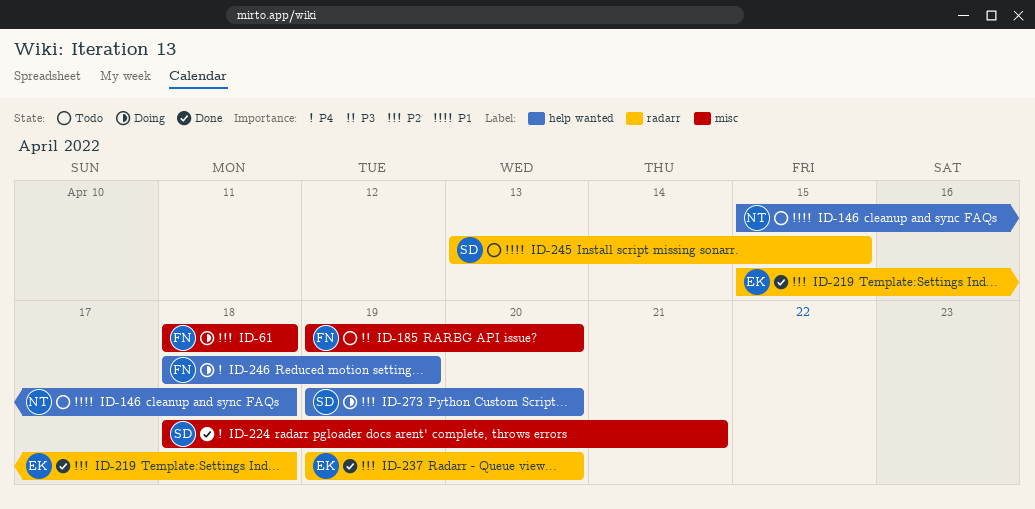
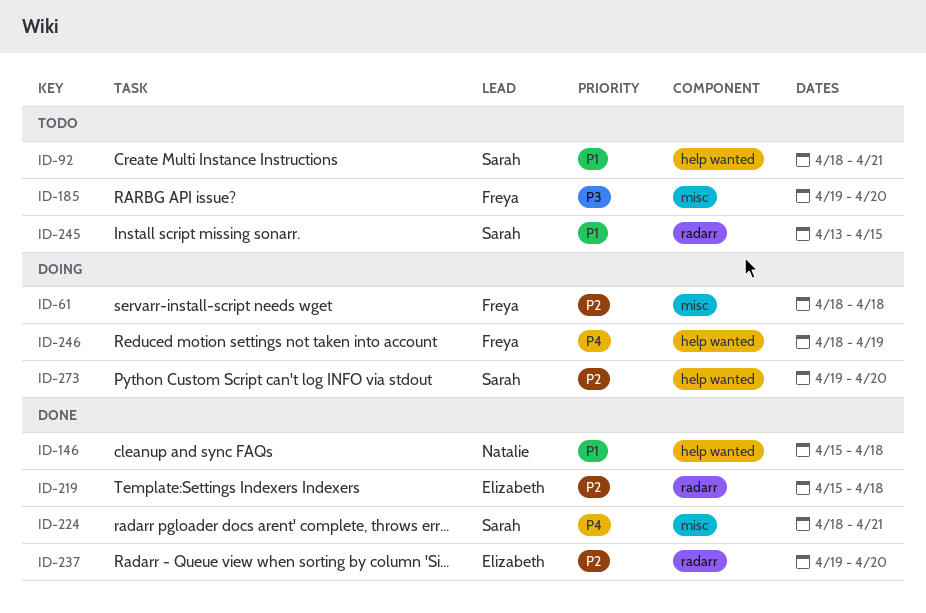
ID-92: none -> present
ID-146, status: Todo -> Done

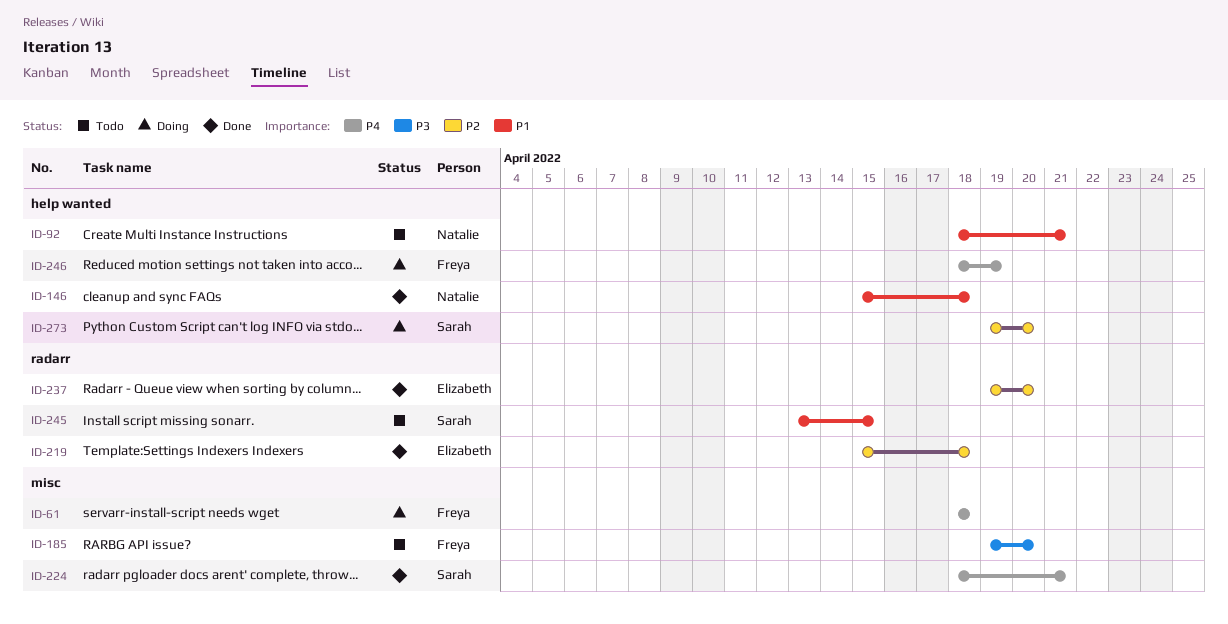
ID-61, priority: P2 -> P4
ID-92, owner: Sarah -> Natalie

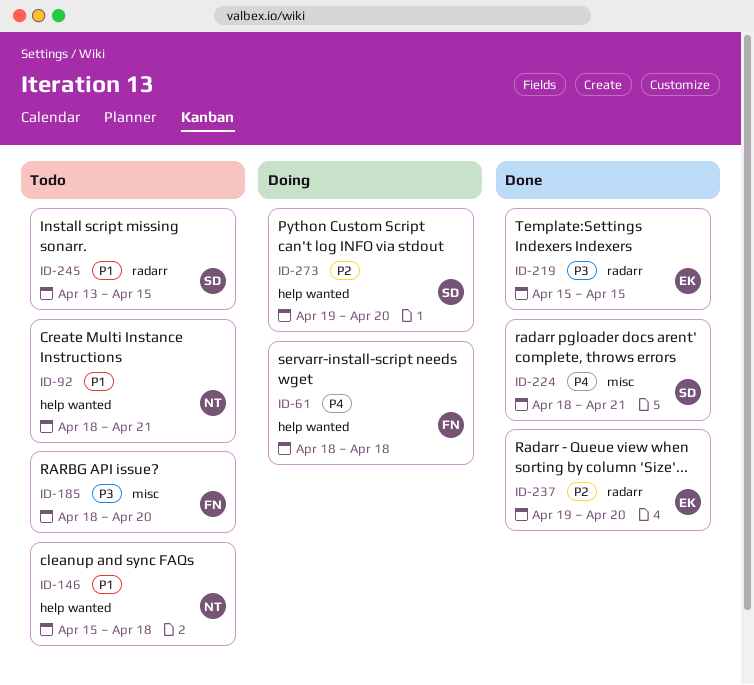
ID-61, label: misc -> help wanted
ID-146, status: Done -> Todo
ID-185, start: Apr 19 -> Apr 18
ID-219, priority: P2 -> P3
ID-219, due: Apr 18 -> Apr 15
ID-246: present -> none

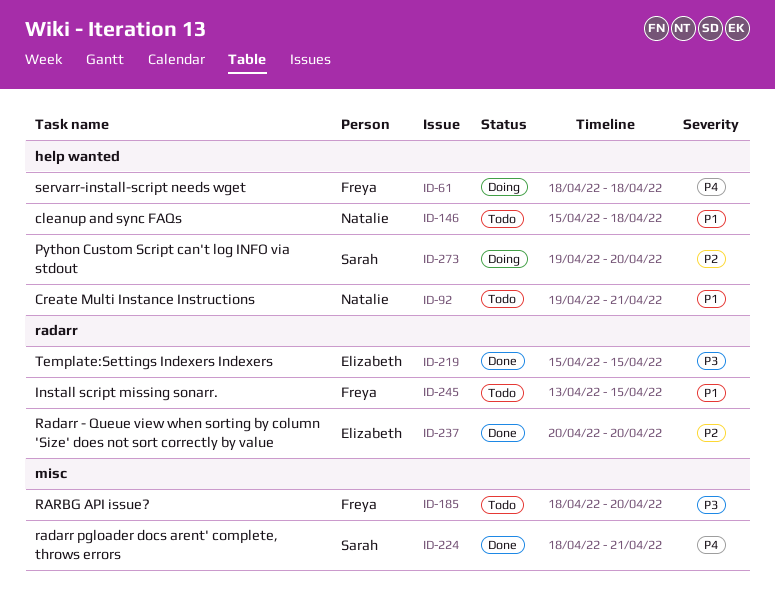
ID-92, start: Apr 18 -> Apr 19
ID-237, start: Apr 19 -> Apr 20
ID-245, owner: Sarah -> Freya

